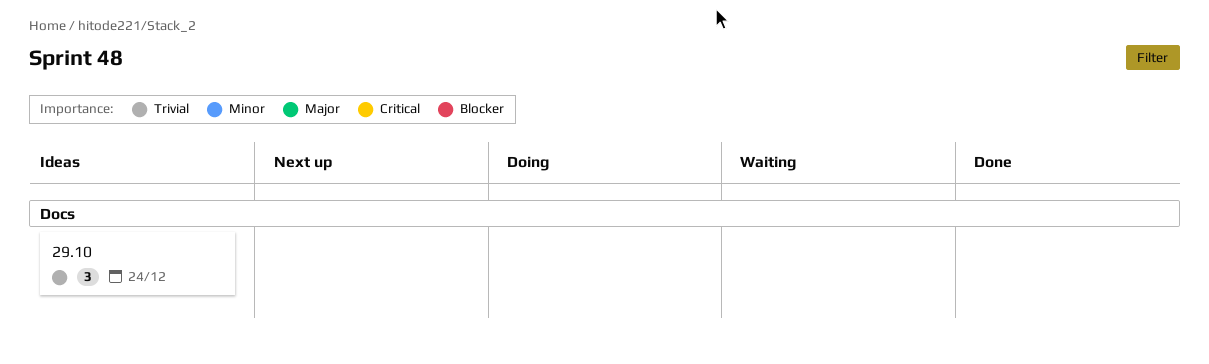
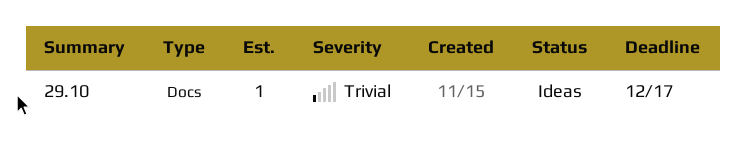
29.10, estimate: 3 -> 1
29.10, due: Dec 24 -> Dec 17

